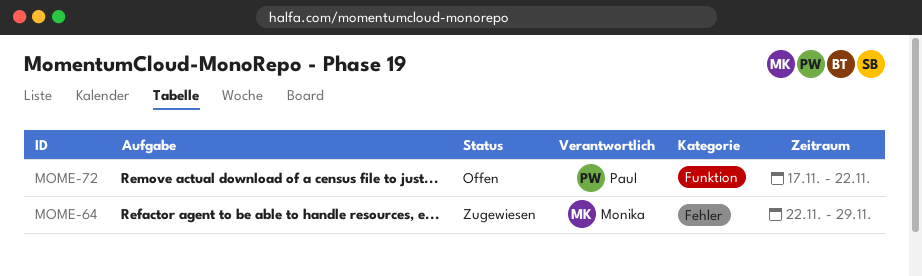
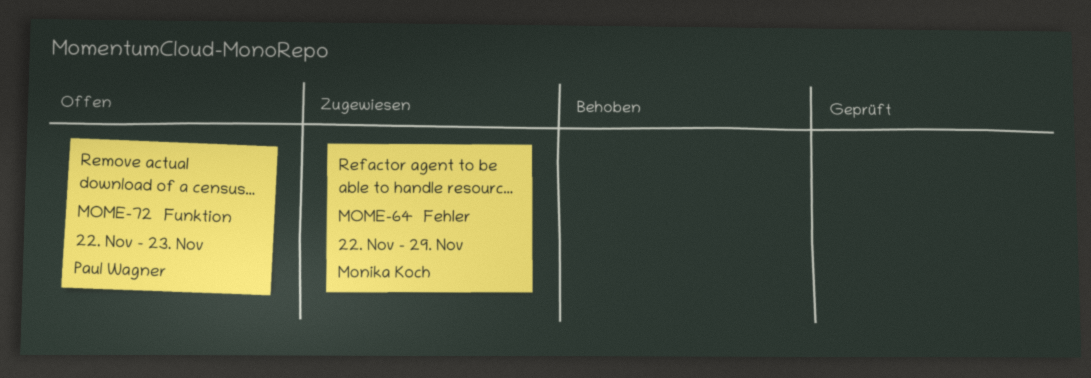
MOME-72, start: Nov 17 -> Nov 22
MOME-72, due: Nov 22 -> Nov 23

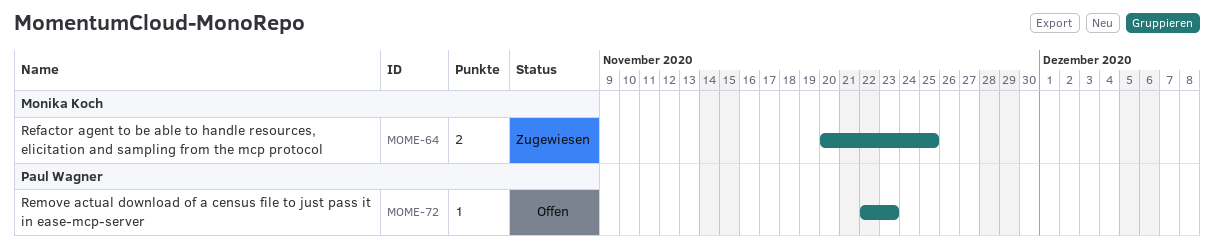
MOME-64, start: Nov 22 -> Nov 20
MOME-64, due: Nov 29 -> Nov 25

